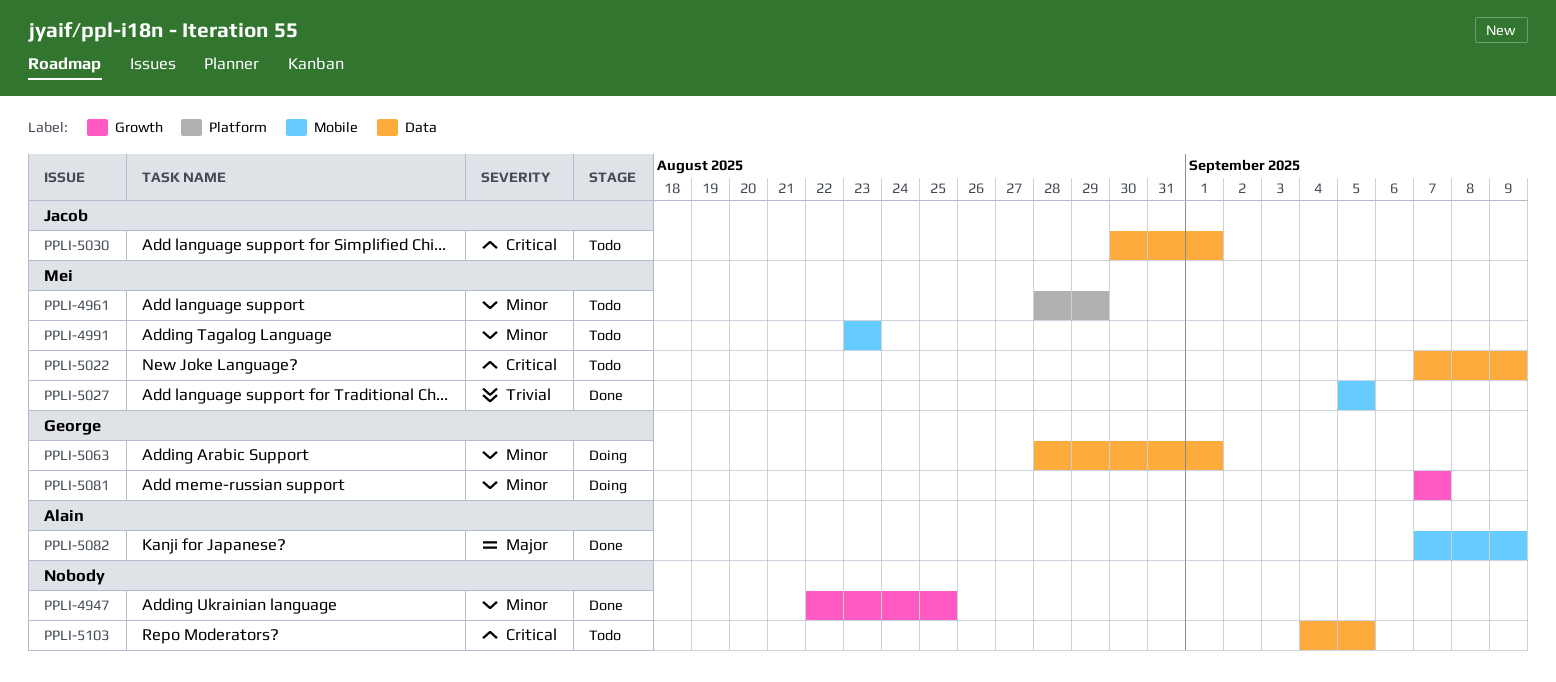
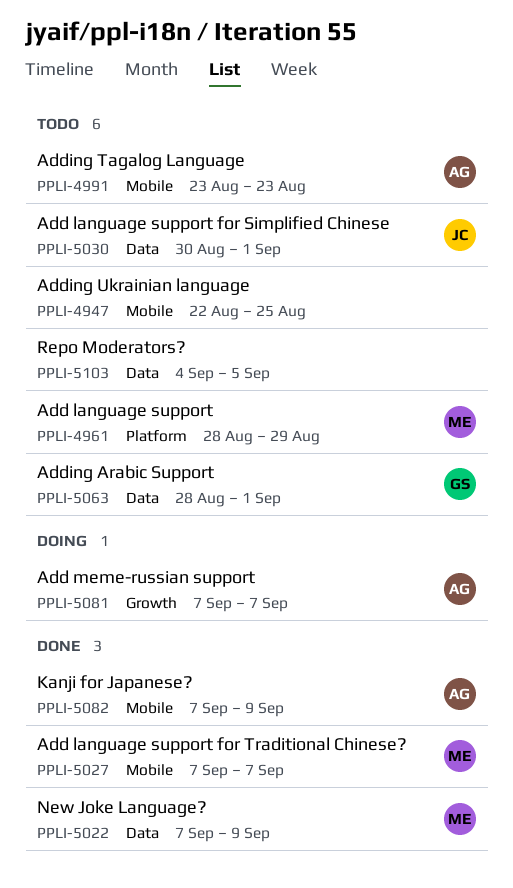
PPLI-4947, status: Done -> Todo
PPLI-4947, label: Growth -> Mobile
PPLI-4991, owner: Mei -> Alain
PPLI-5022, status: Todo -> Done
PPLI-5027, start: Sep 5 -> Sep 7
PPLI-5027, due: Sep 5 -> Sep 7
PPLI-5063, status: Doing -> Todo
PPLI-5081, owner: George -> Alain

